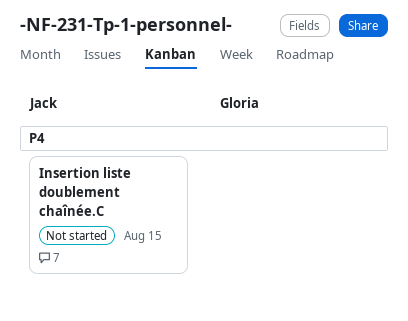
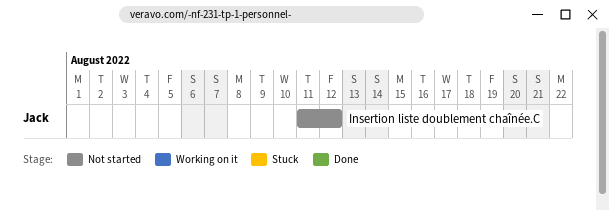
Insertion liste doublement chaînée.C, due: Aug 15 -> Aug 12

